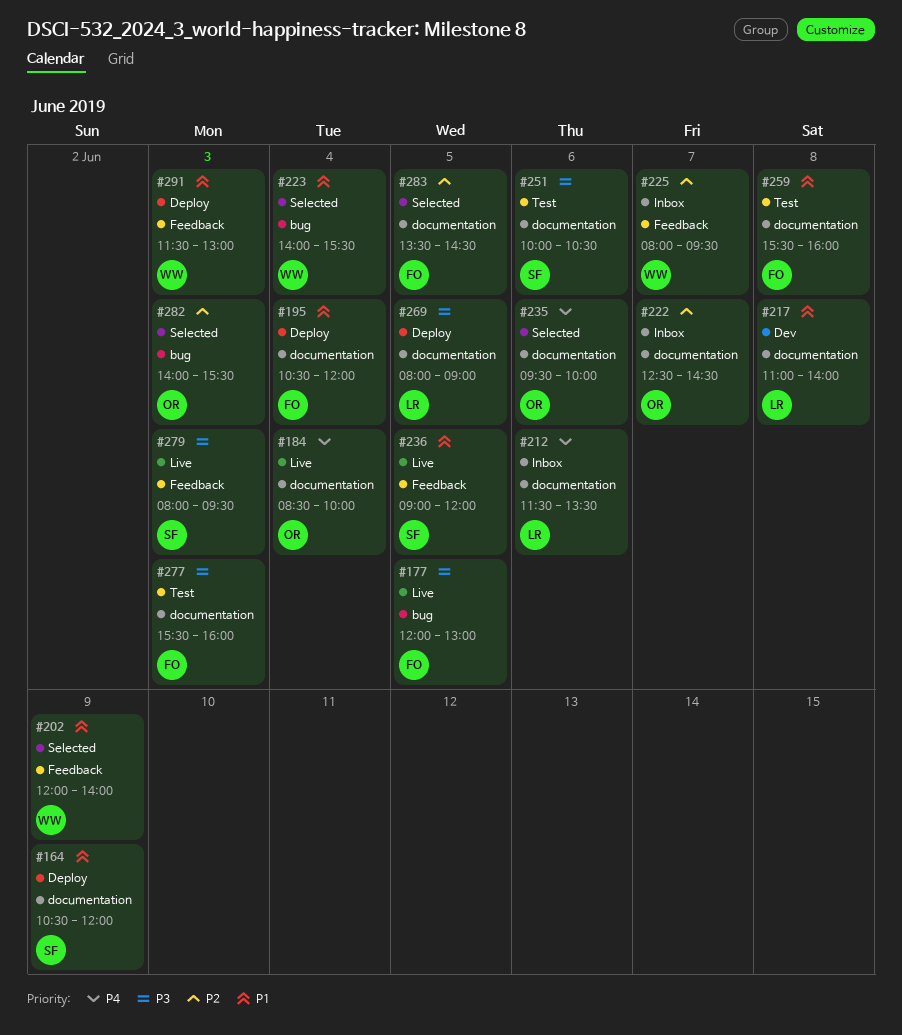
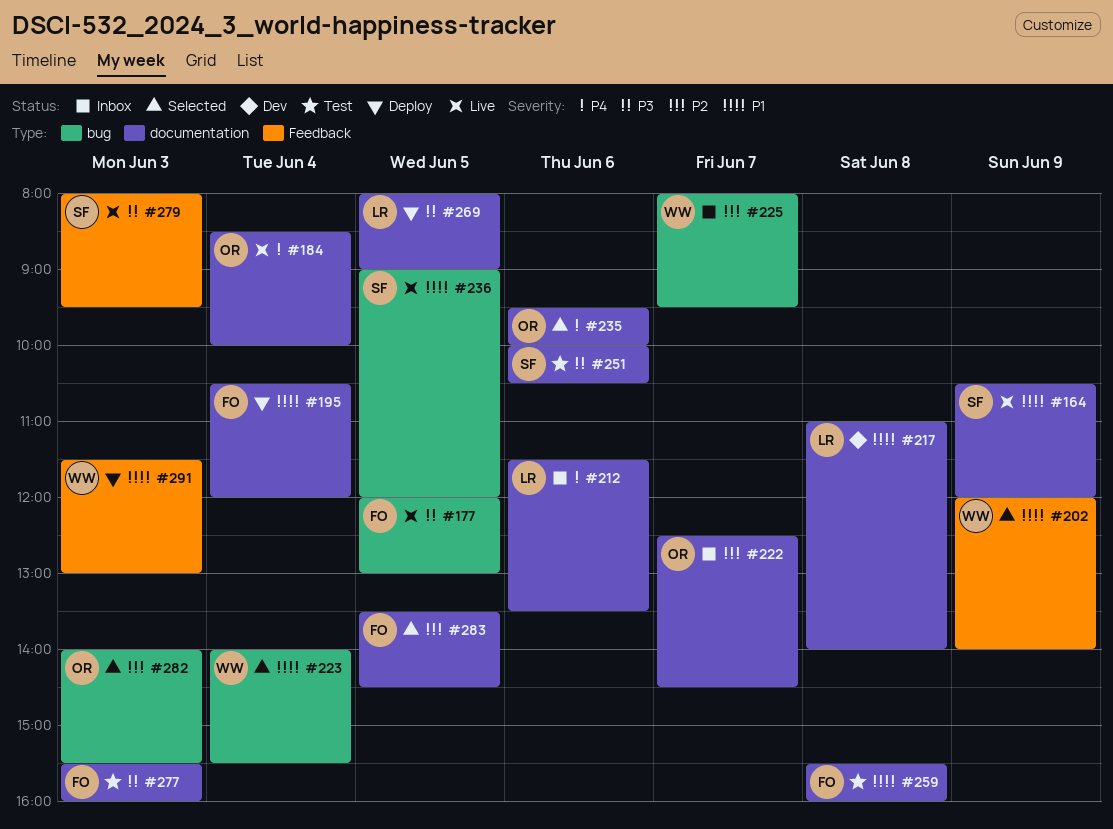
#164, status: Deploy -> Live
#225, label: Feedback -> bug
#236, label: Feedback -> bug

